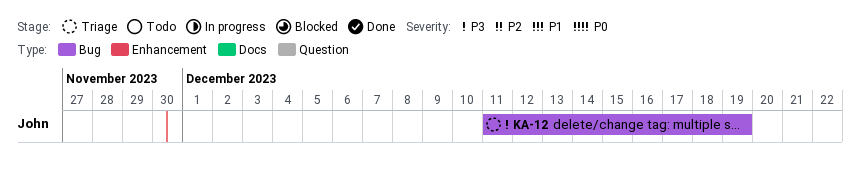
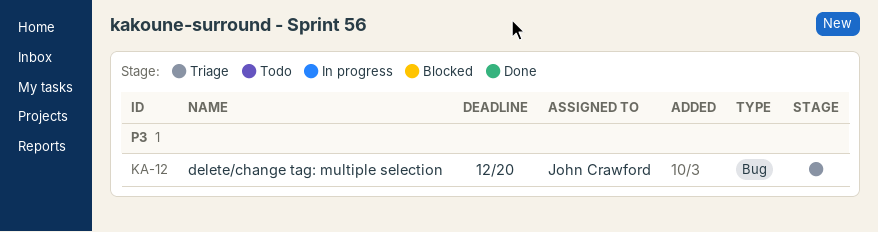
KA-12, due: Dec 19 -> Dec 20

